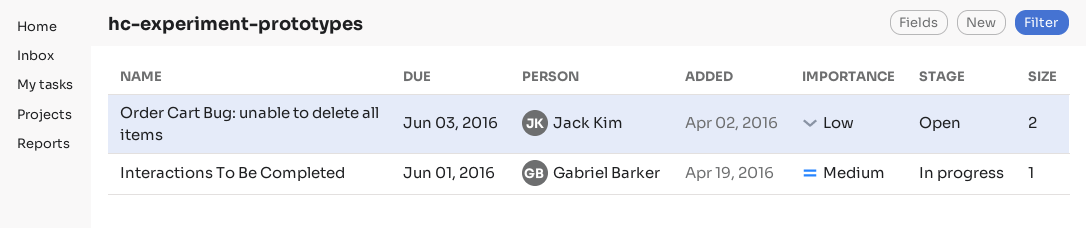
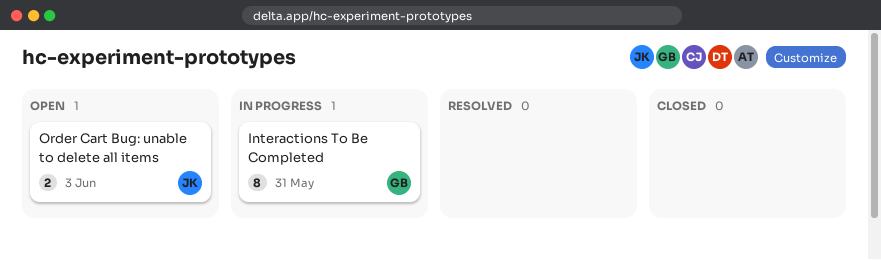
Interactions To Be Completed, estimate: 1 -> 8
Interactions To Be Completed, due: Jun 1 -> May 31

